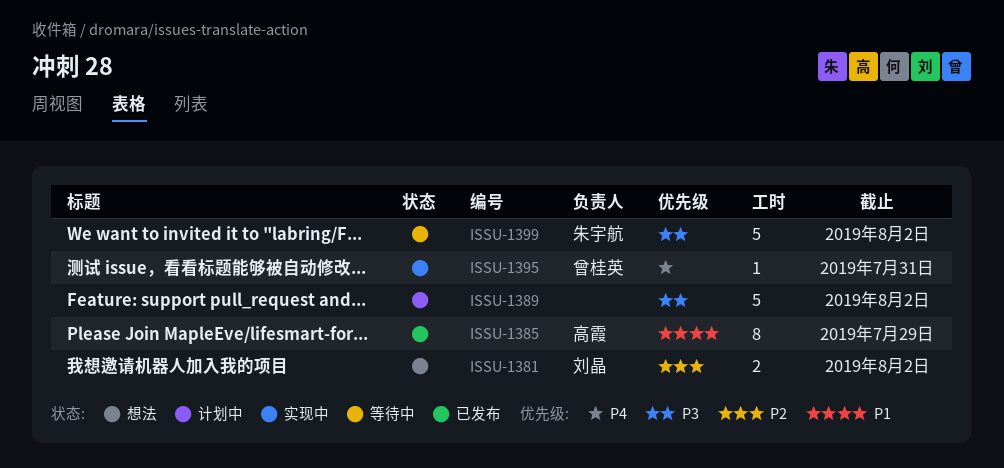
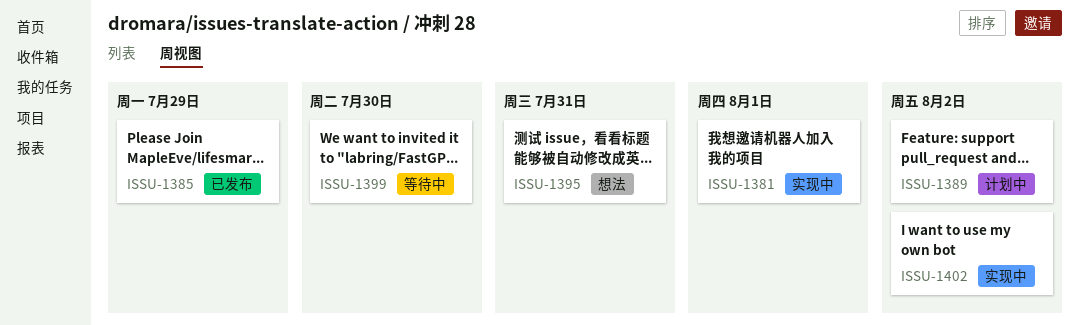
ISSU-1381, status: 想法 -> 实现中
ISSU-1381, due: Aug 2 -> Aug 1
ISSU-1395, status: 实现中 -> 想法
ISSU-1399, due: Aug 2 -> Jul 30
ISSU-1402: none -> present

